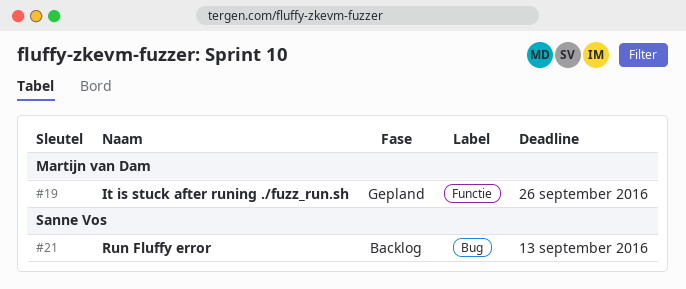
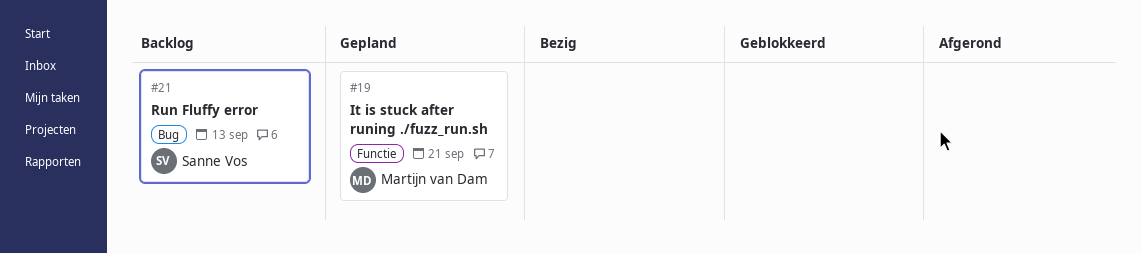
#19, due: Sep 26 -> Sep 21

